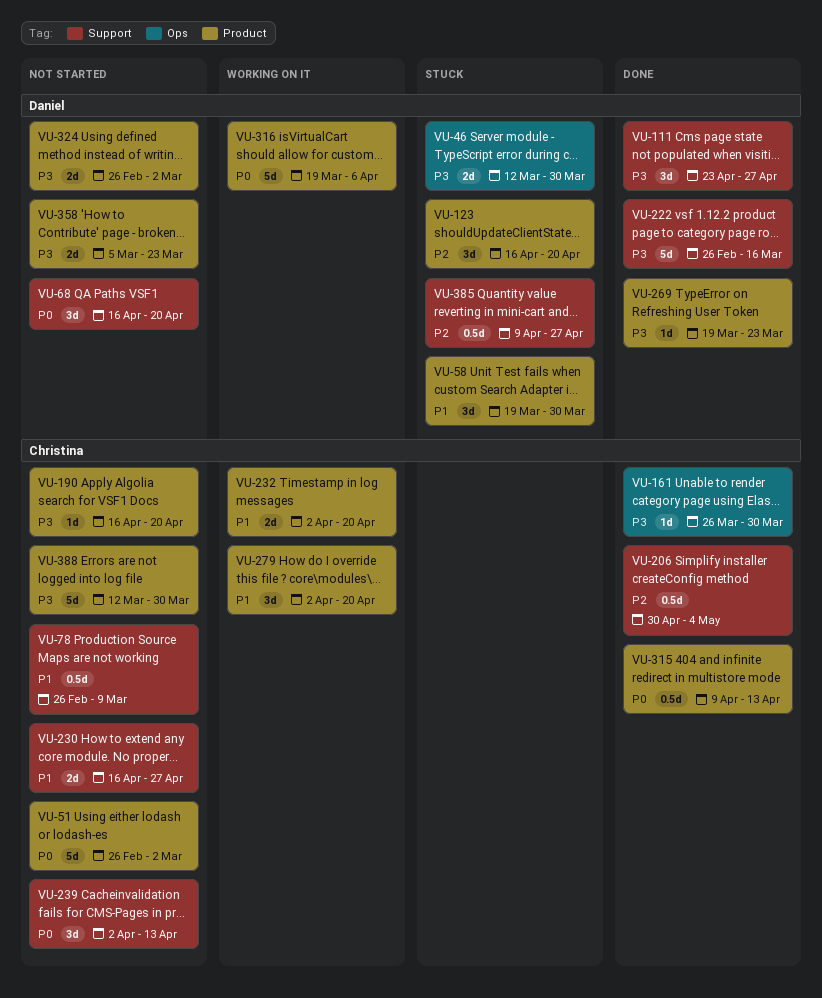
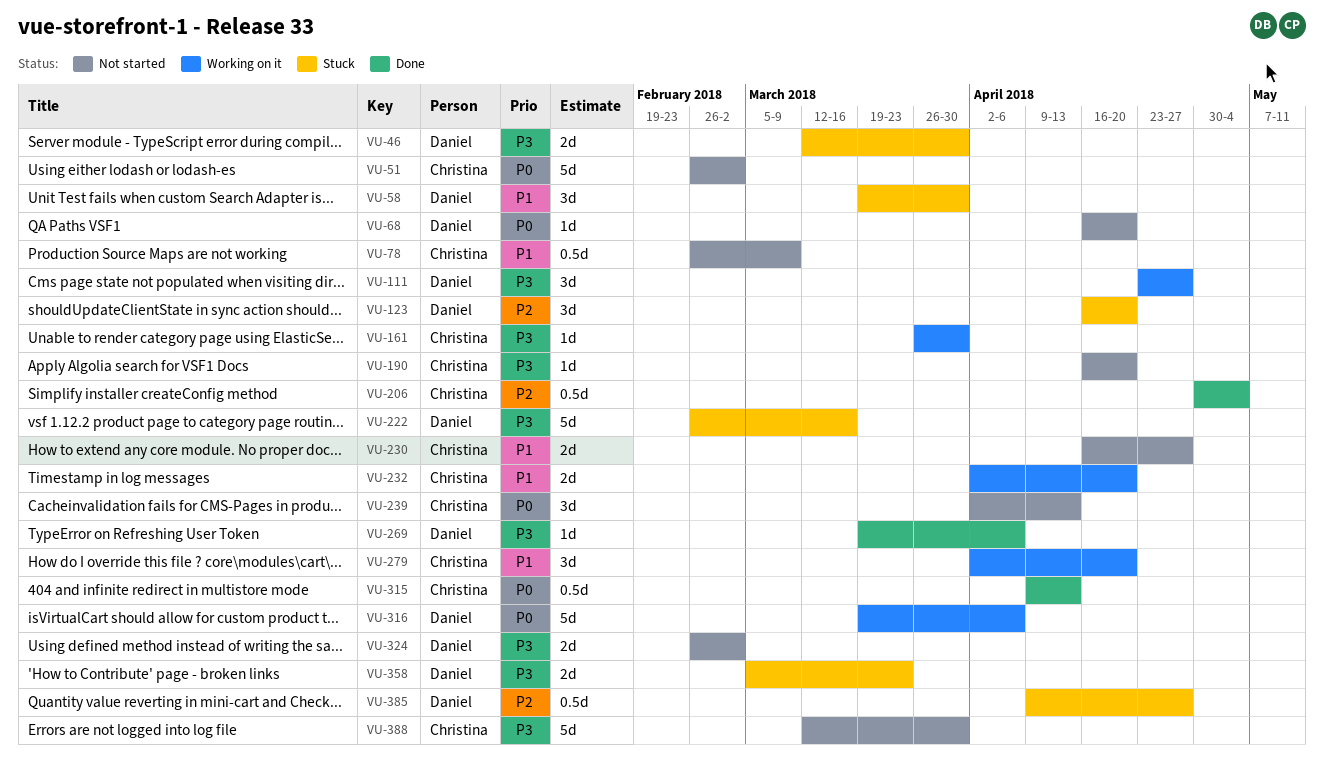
VU-68, estimate: 3d -> 1d
VU-111, status: Done -> Working on it
VU-161, status: Done -> Working on it
VU-222, status: Done -> Stuck
VU-269, due: Mar 23 -> Apr 6
VU-358, status: Not started -> Stuck

